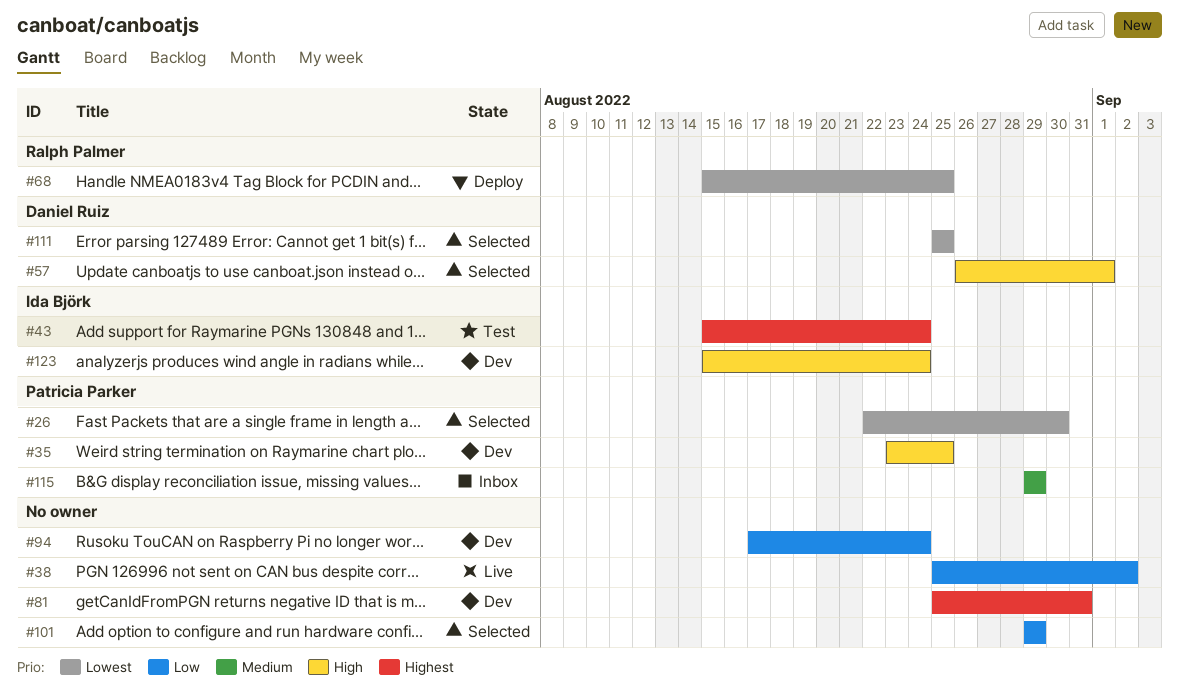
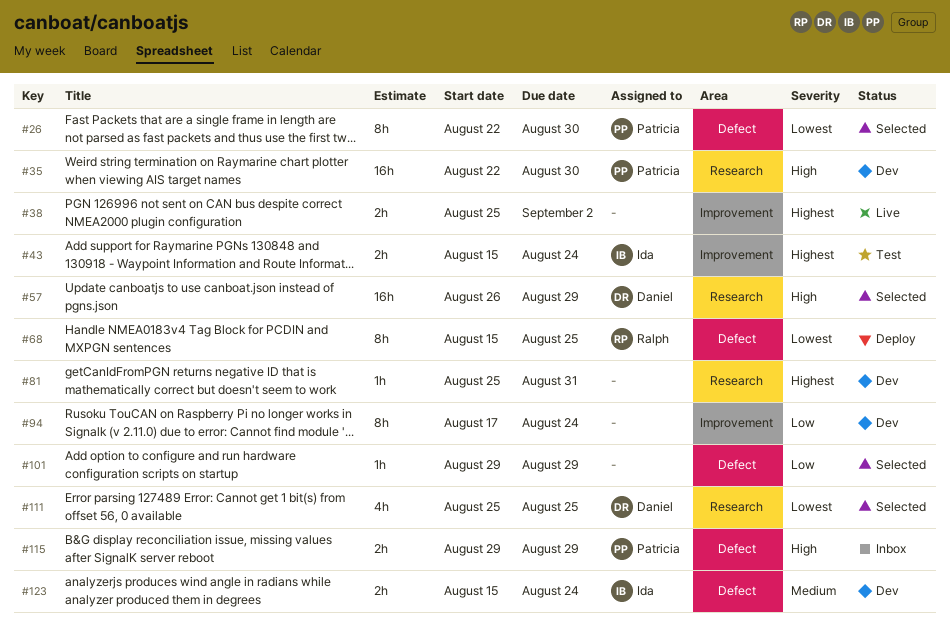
#35, start: Aug 23 -> Aug 22
#35, due: Aug 25 -> Aug 30
#38, priority: Low -> Highest
#57, due: Sep 1 -> Aug 29
#115, priority: Medium -> High
#123, priority: High -> Medium

